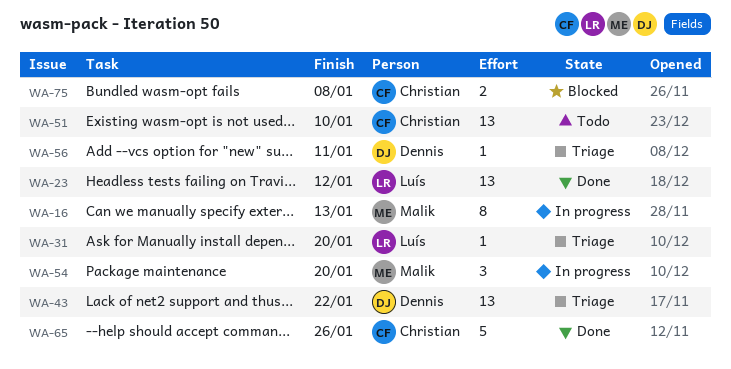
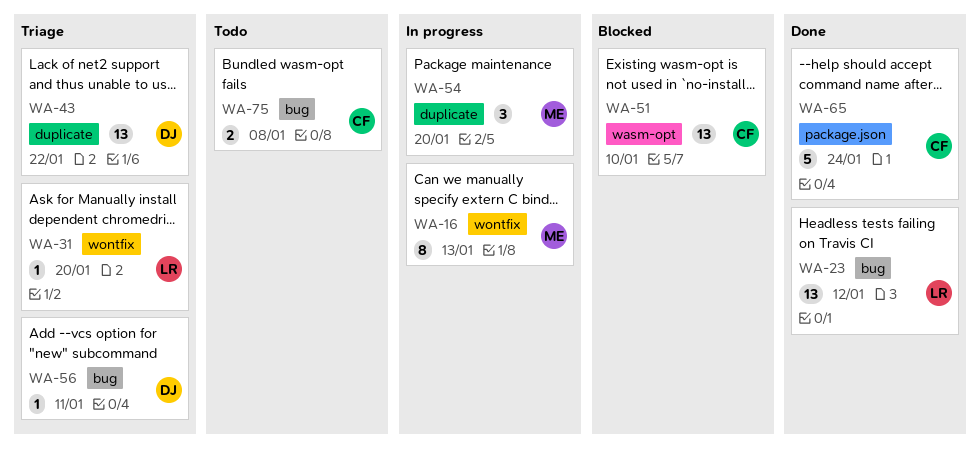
WA-51, status: Todo -> Blocked
WA-65, due: Jan 26 -> Jan 24
WA-75, status: Blocked -> Todo

